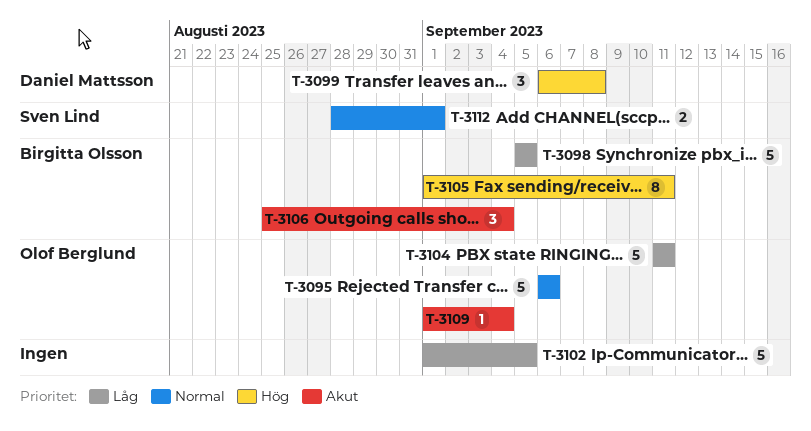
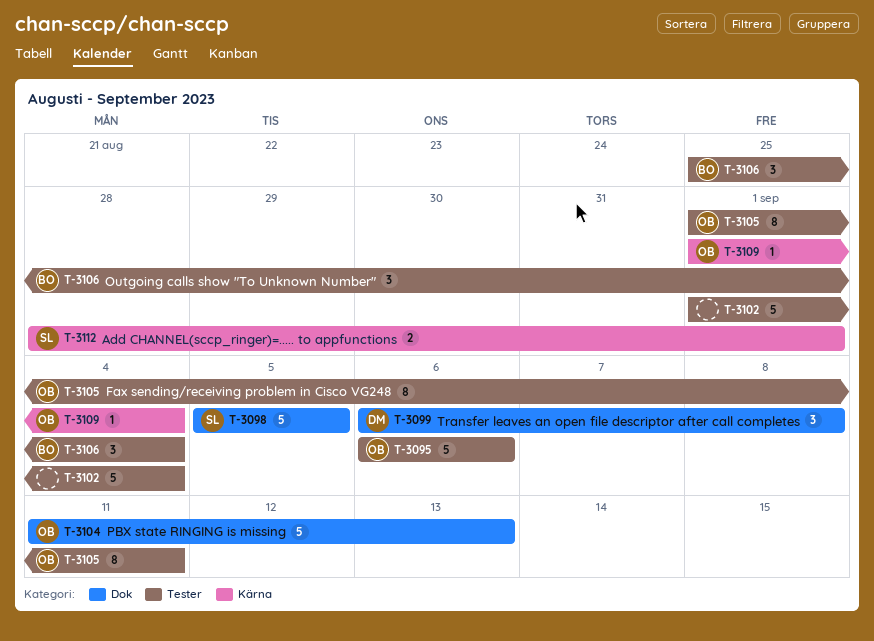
T-3098, owner: Birgitta Olsson -> Sven Lind
T-3102, due: Sep 5 -> Sep 4
T-3104, due: Sep 11 -> Sep 13
T-3105, owner: Birgitta Olsson -> Olof Berglund

